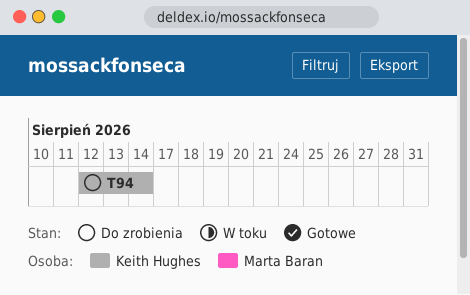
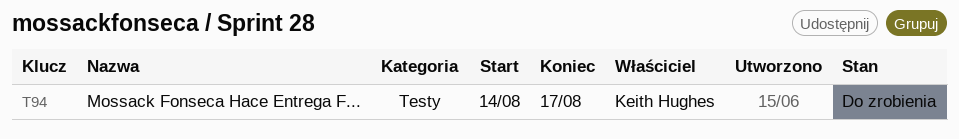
T94, start: Aug 12 -> Aug 14
T94, due: Aug 14 -> Aug 17

